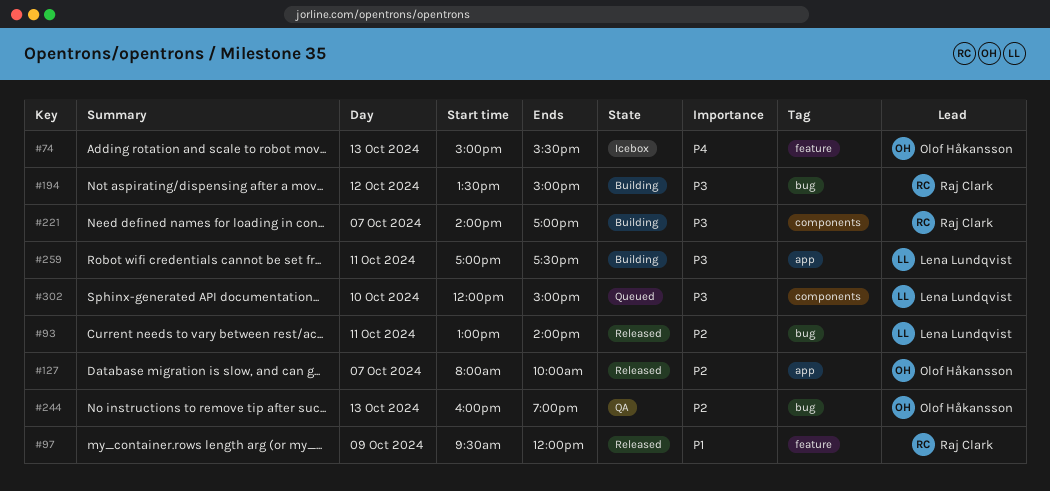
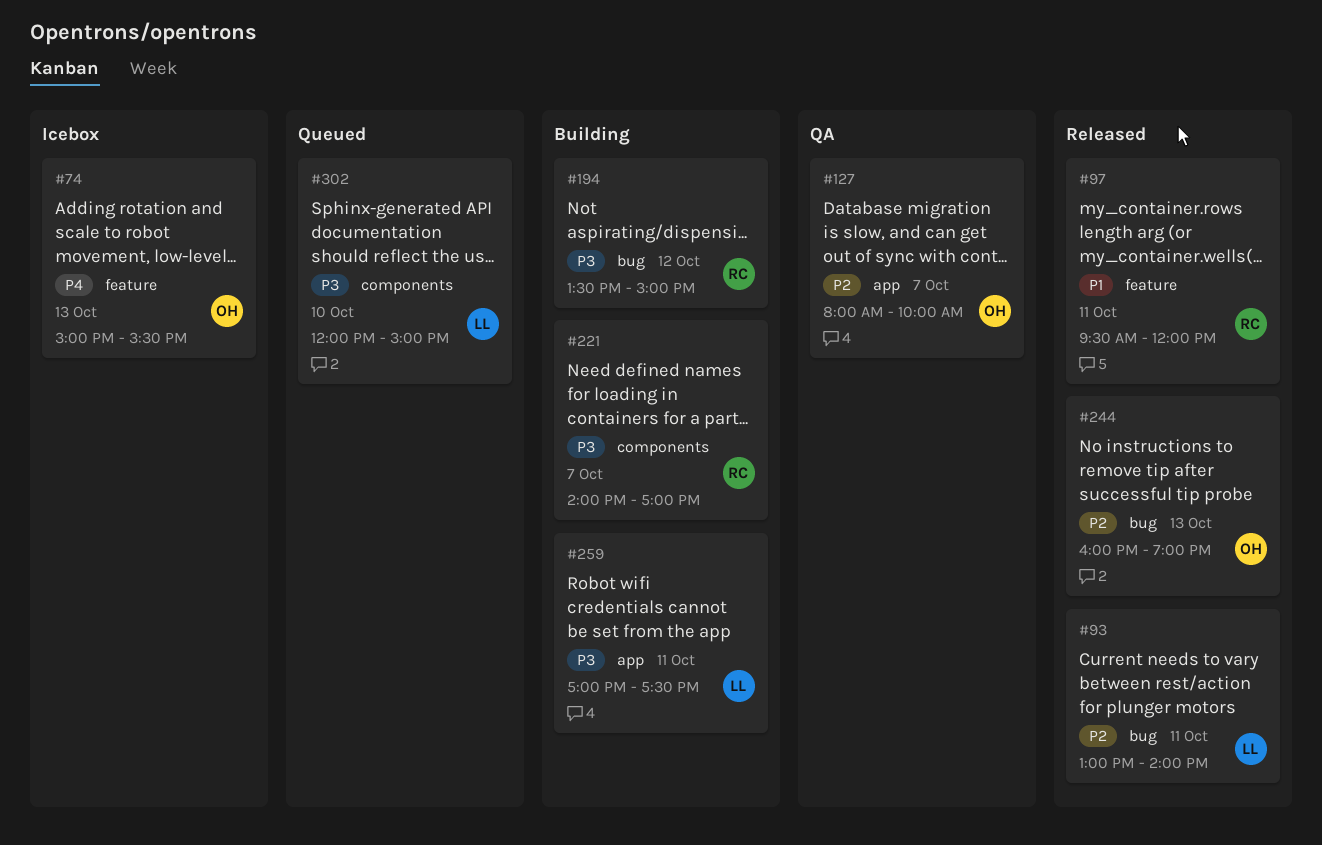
#97, day: Oct 9 -> Oct 11
#127, status: Released -> QA
#244, status: QA -> Released

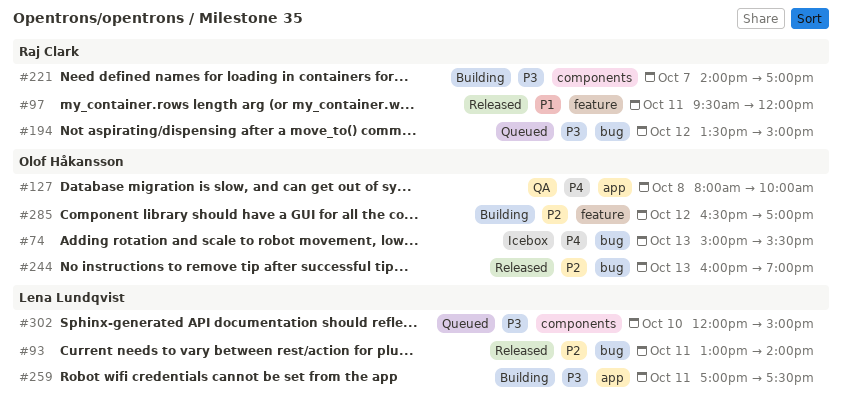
#74, label: feature -> bug
#127, priority: P2 -> P4
#127, day: Oct 7 -> Oct 8
#194, status: Building -> Queued
#285: none -> present

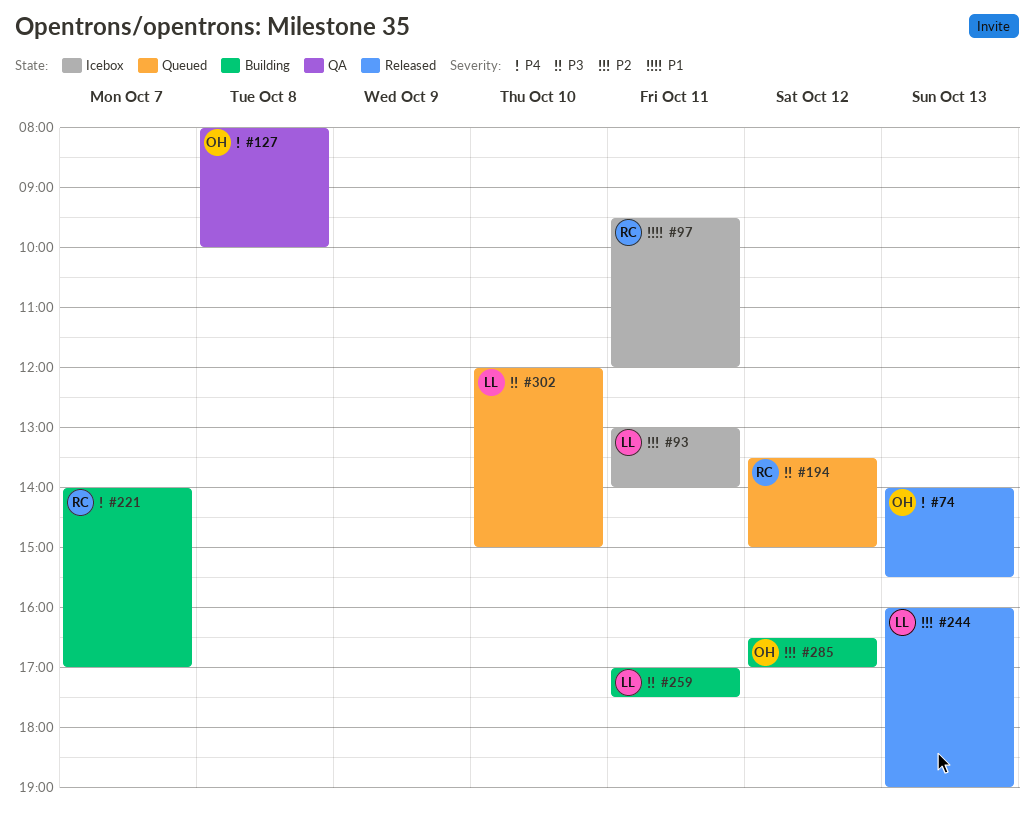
#74, status: Icebox -> Released
#74, begins: 15:00 -> 14:00
#93, status: Released -> Icebox
#97, status: Released -> Icebox
#221, priority: P3 -> P4
#244, owner: Olof Håkansson -> Lena Lundqvist

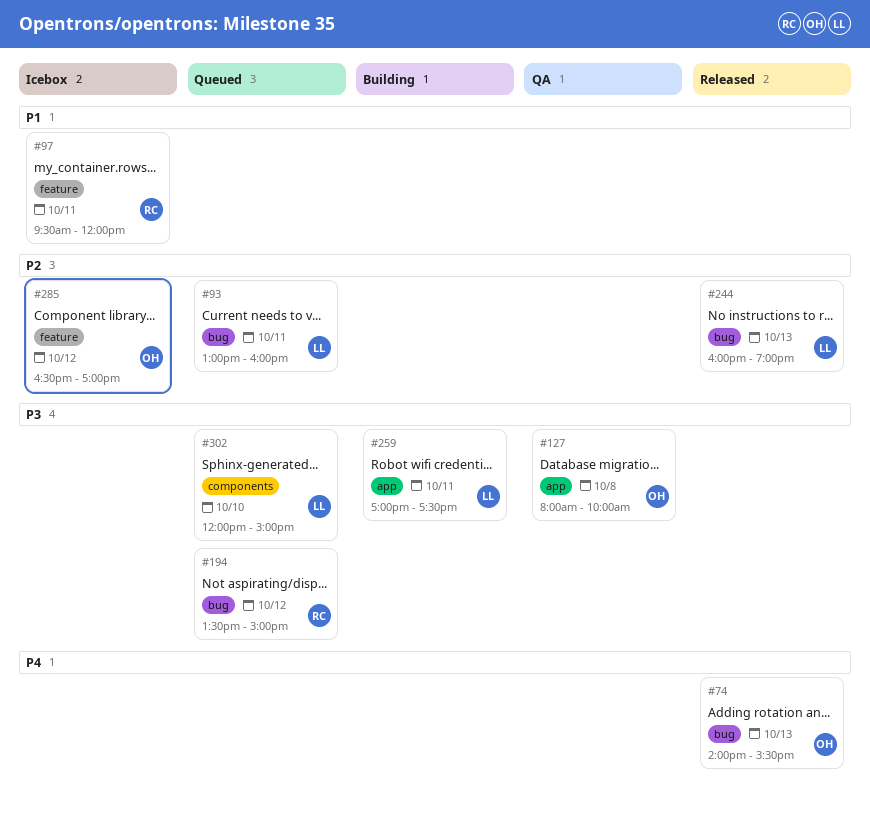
#93, status: Icebox -> Queued
#93, ends: 14:00 -> 16:00
#127, priority: P4 -> P3
#221: present -> none
#285, status: Building -> Icebox

